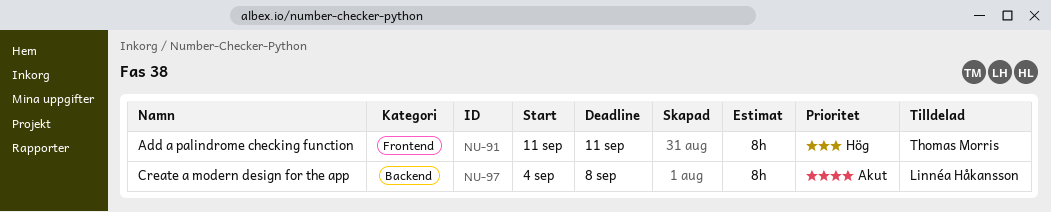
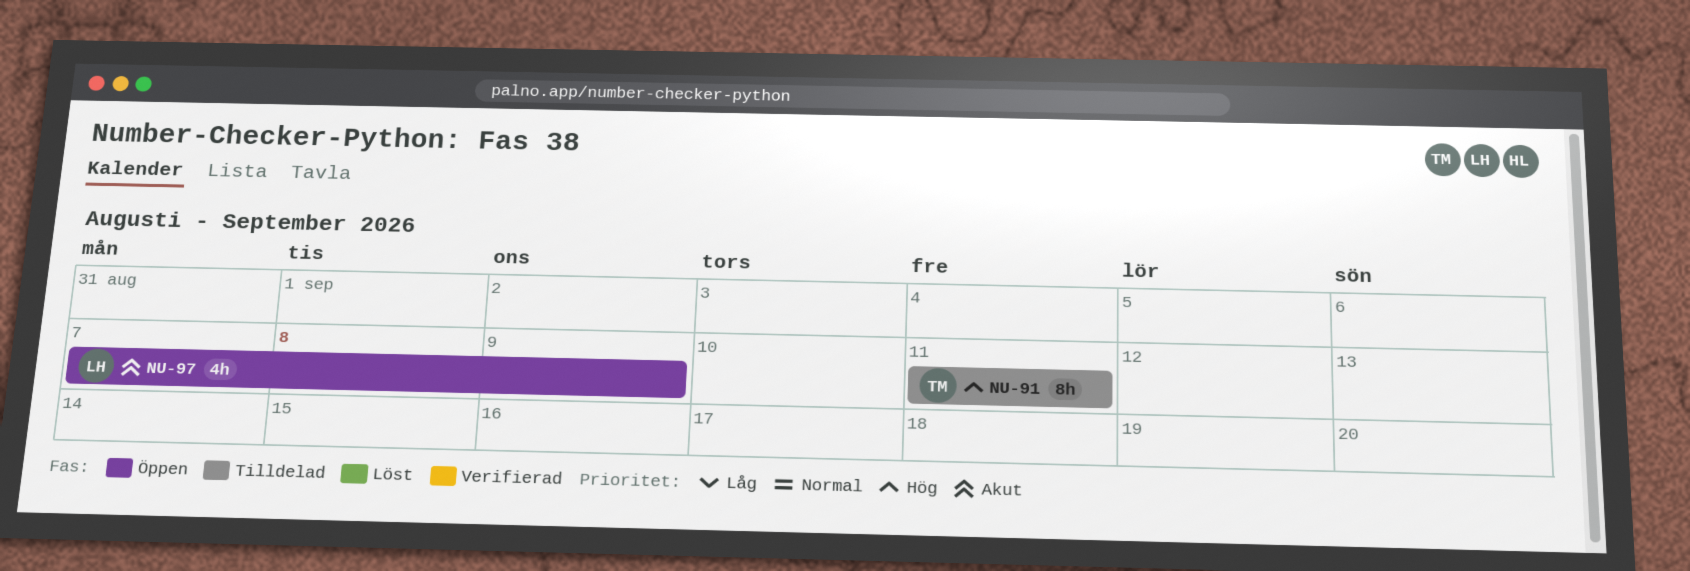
NU-97, estimate: 8h -> 4h
NU-97, start: Sep 4 -> Sep 7
NU-97, due: Sep 8 -> Sep 9

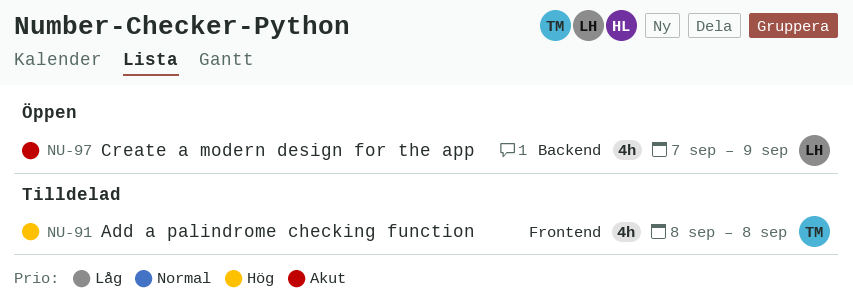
NU-91, estimate: 8h -> 4h
NU-91, start: Sep 11 -> Sep 8
NU-91, due: Sep 11 -> Sep 8

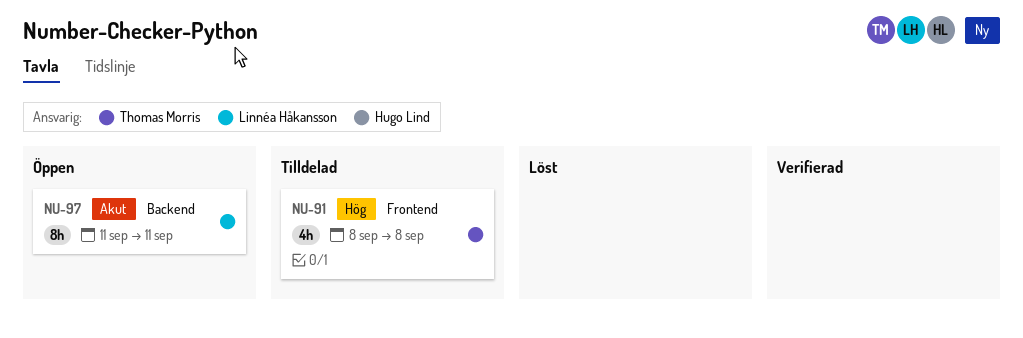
NU-97, estimate: 4h -> 8h
NU-97, start: Sep 7 -> Sep 11
NU-97, due: Sep 9 -> Sep 11

